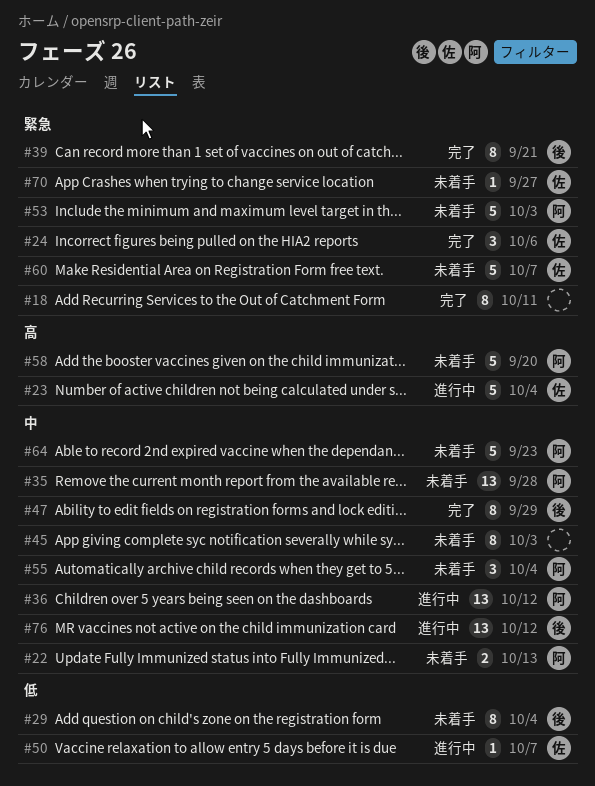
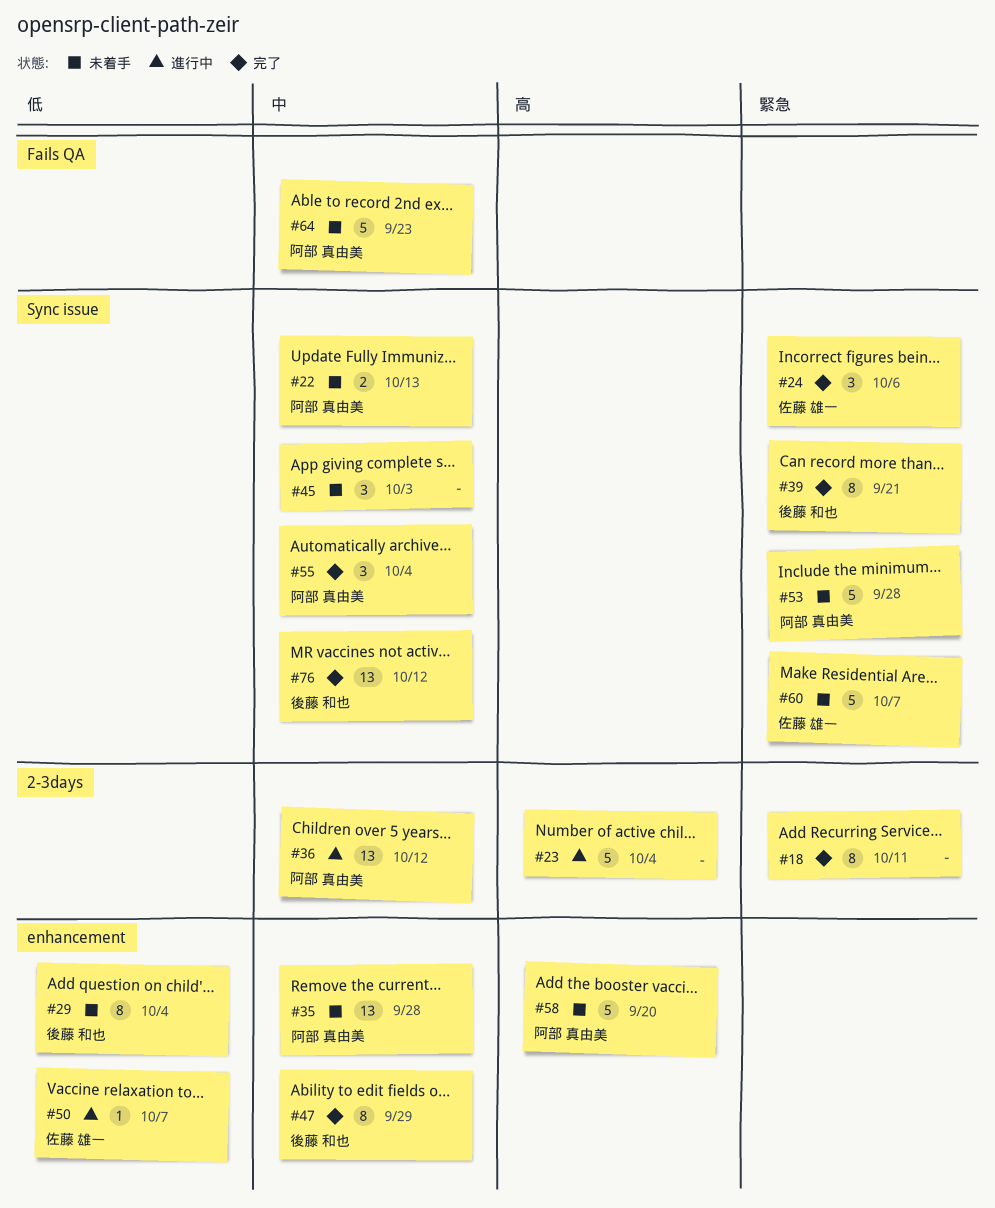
#23, owner: 佐藤 雄一 -> none
#45, estimate: 8 -> 3
#53, due: Oct 3 -> Sep 28
#55, status: 未着手 -> 完了
#70: present -> none
#76, status: 進行中 -> 完了

